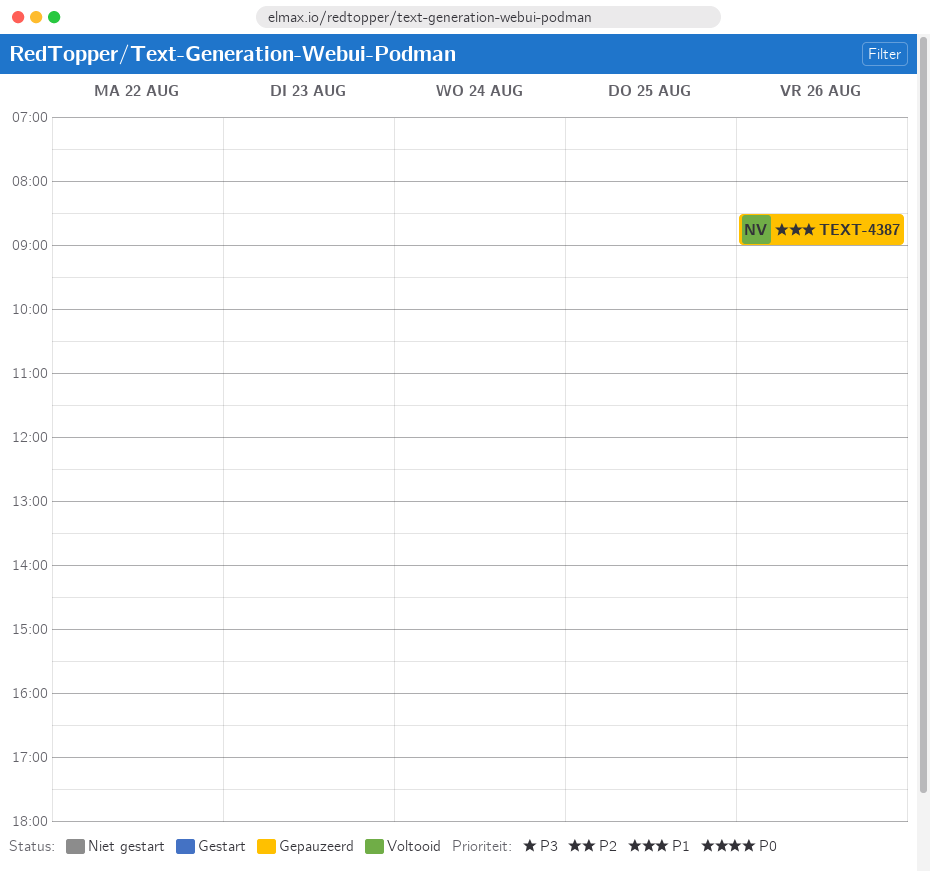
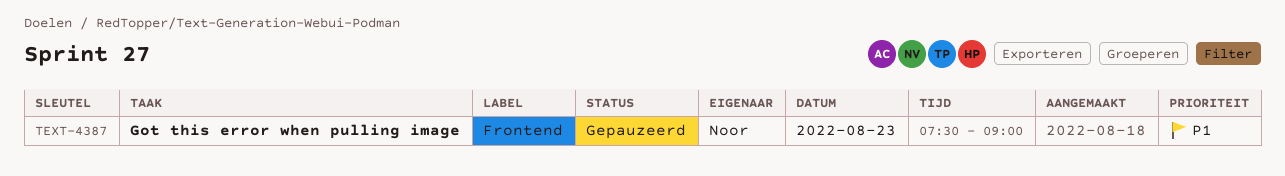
TEXT-4387, day: Aug 26 -> Aug 23
TEXT-4387, begins: 08:30 -> 07:30

